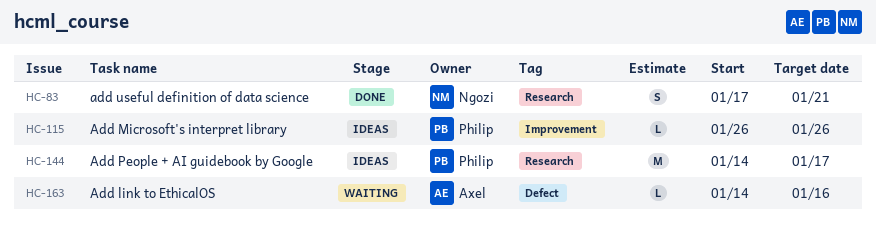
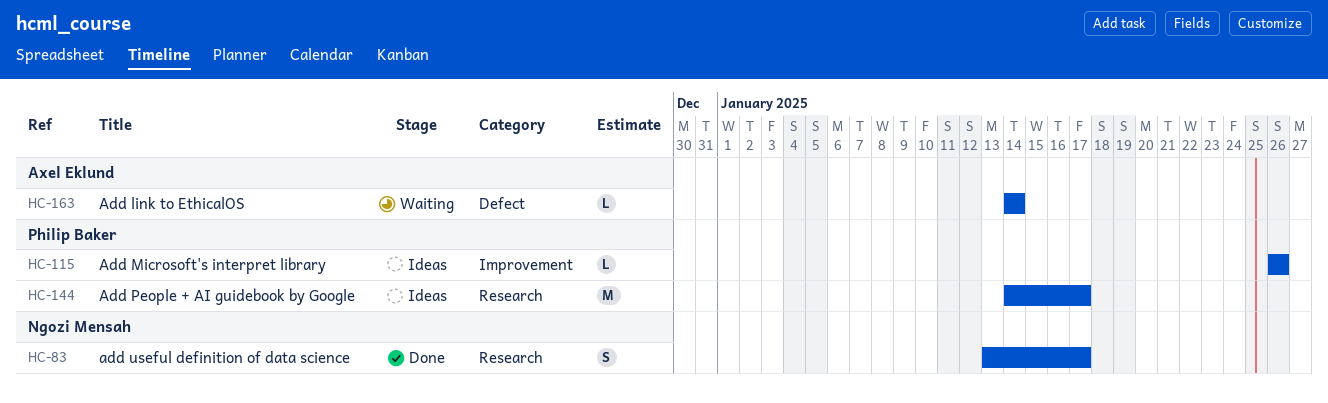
HC-83, start: Jan 17 -> Jan 13
HC-83, due: Jan 21 -> Jan 17
HC-163, due: Jan 16 -> Jan 14

